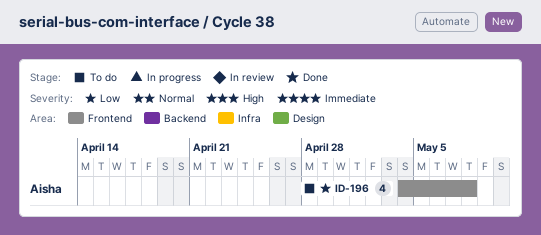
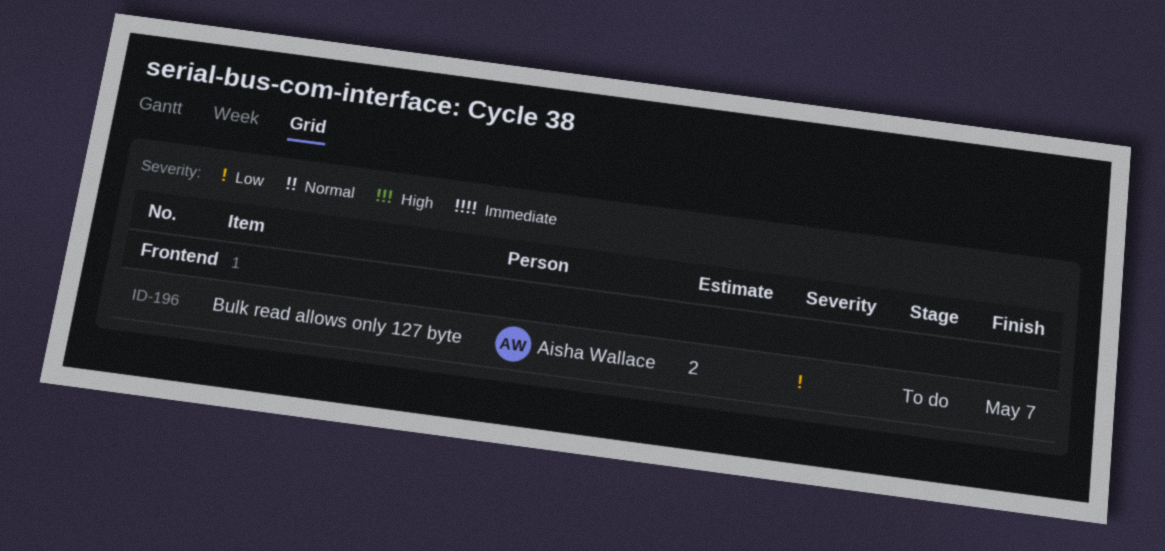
ID-196, estimate: 4 -> 2
ID-196, due: May 8 -> May 7

